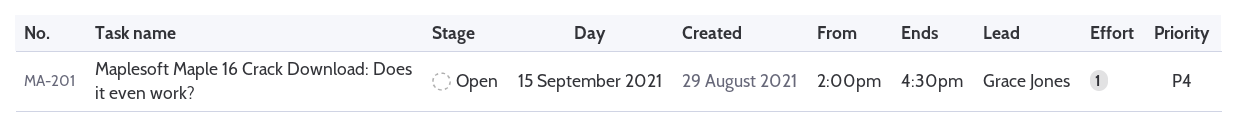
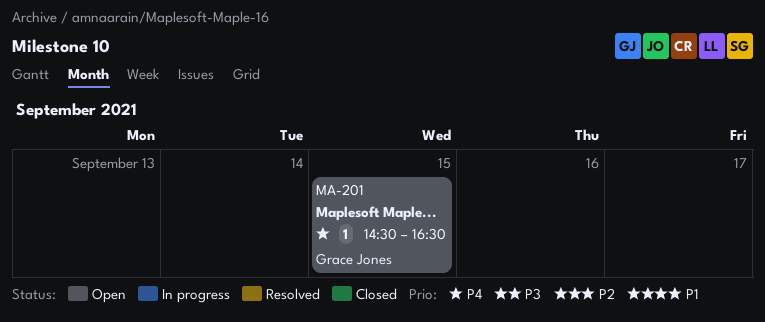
MA-201, begins: 14:00 -> 14:30

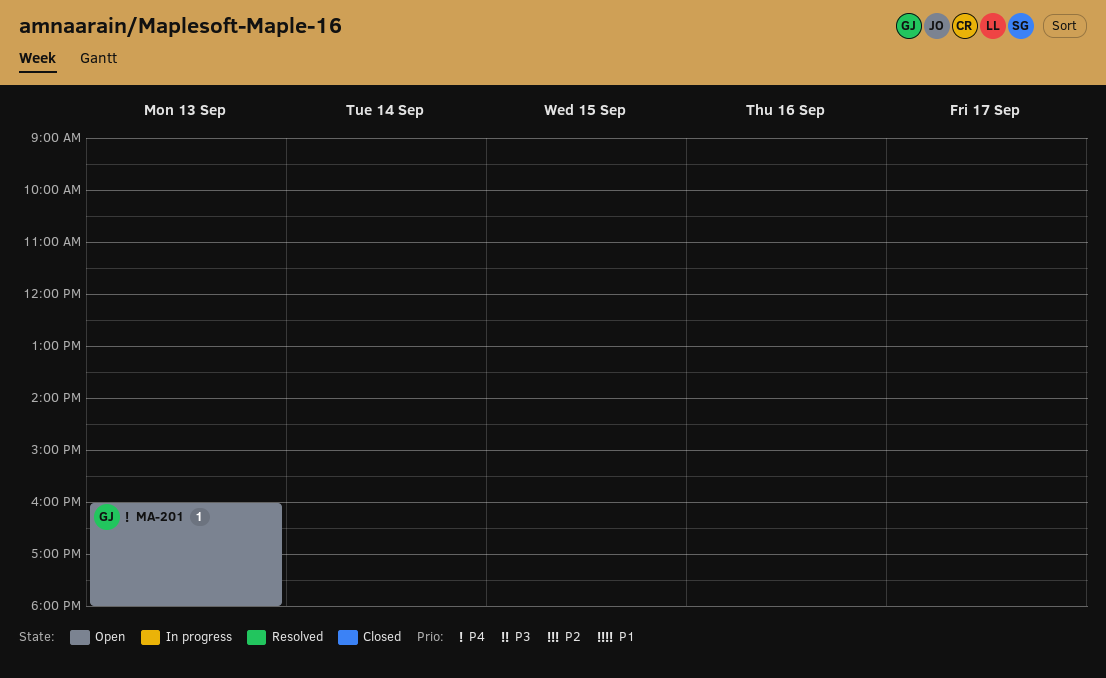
MA-201, day: Sep 15 -> Sep 13
MA-201, begins: 14:30 -> 16:00
MA-201, ends: 16:30 -> 18:00

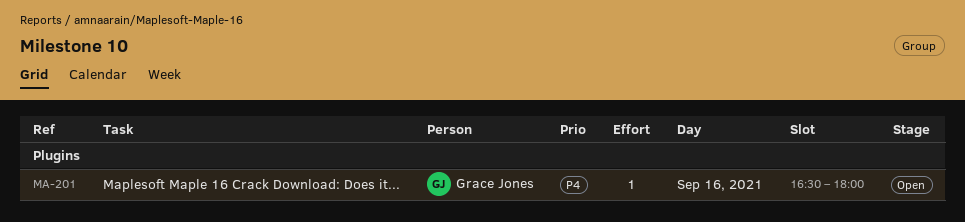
MA-201, day: Sep 13 -> Sep 16
MA-201, begins: 16:00 -> 16:30

